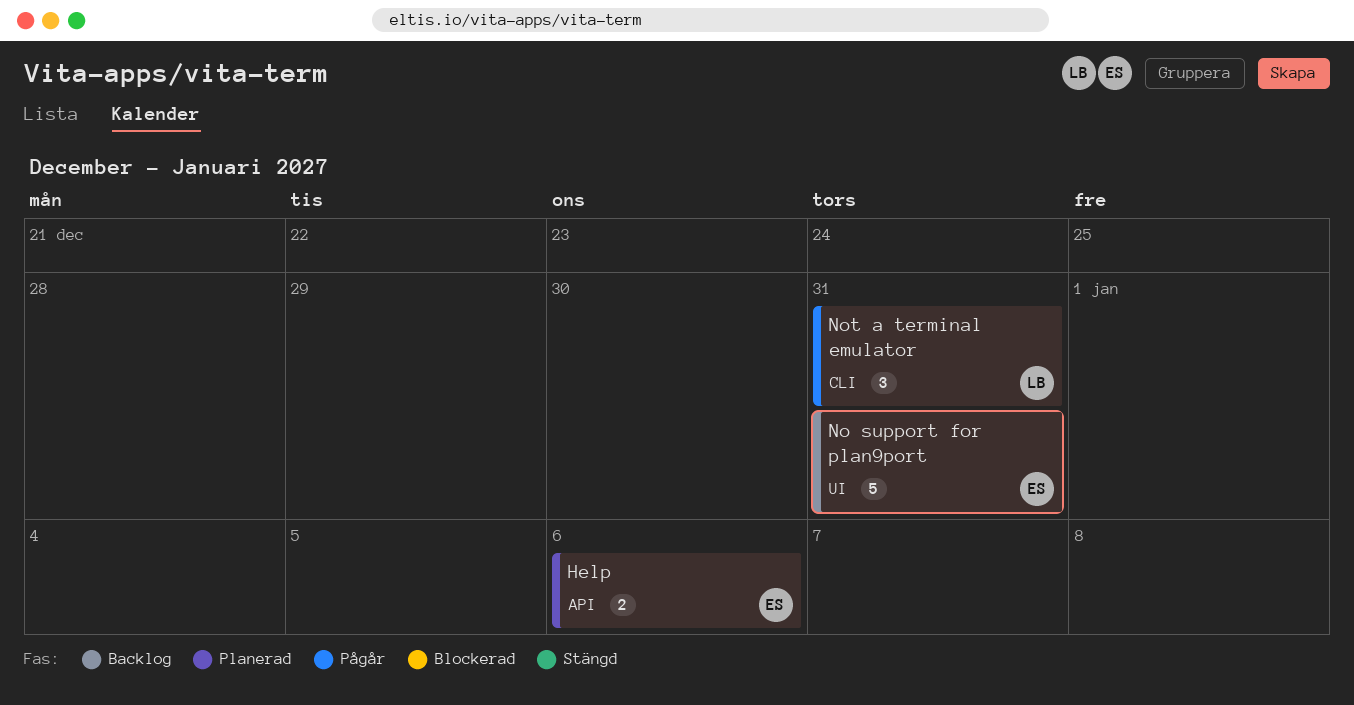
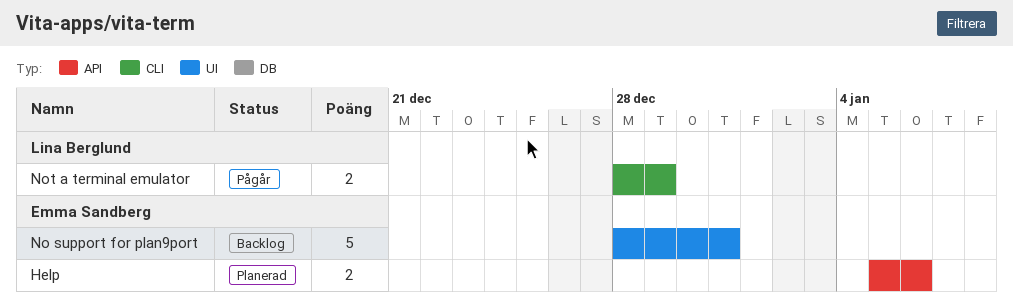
Not a terminal emulator, estimate: 3 -> 2
Not a terminal emulator, due: Dec 31 -> Dec 29

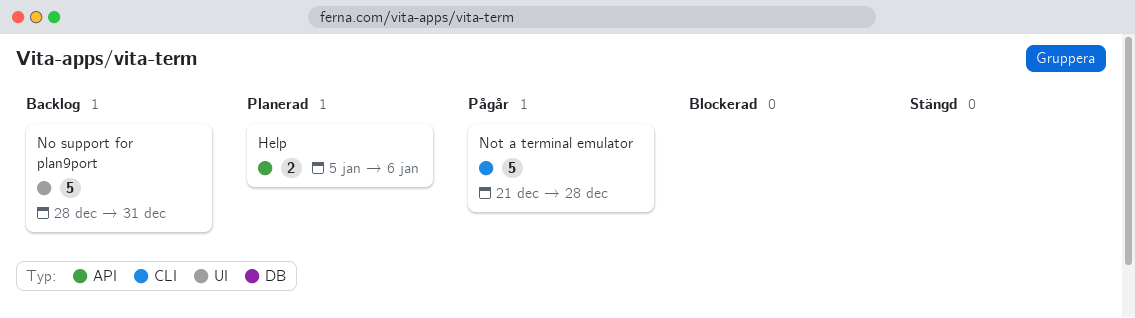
Not a terminal emulator, estimate: 2 -> 5
Not a terminal emulator, start: Dec 28 -> Dec 21
Not a terminal emulator, due: Dec 29 -> Dec 28

